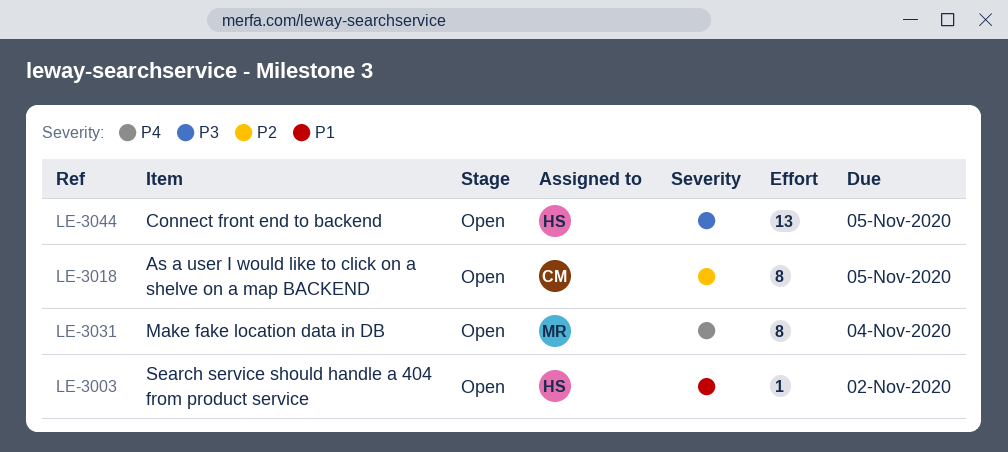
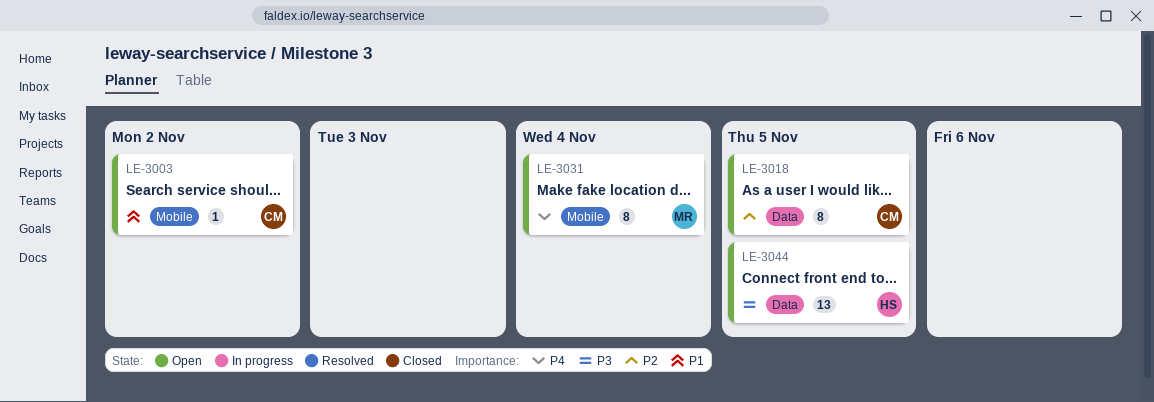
LE-3003, owner: HS -> CM

